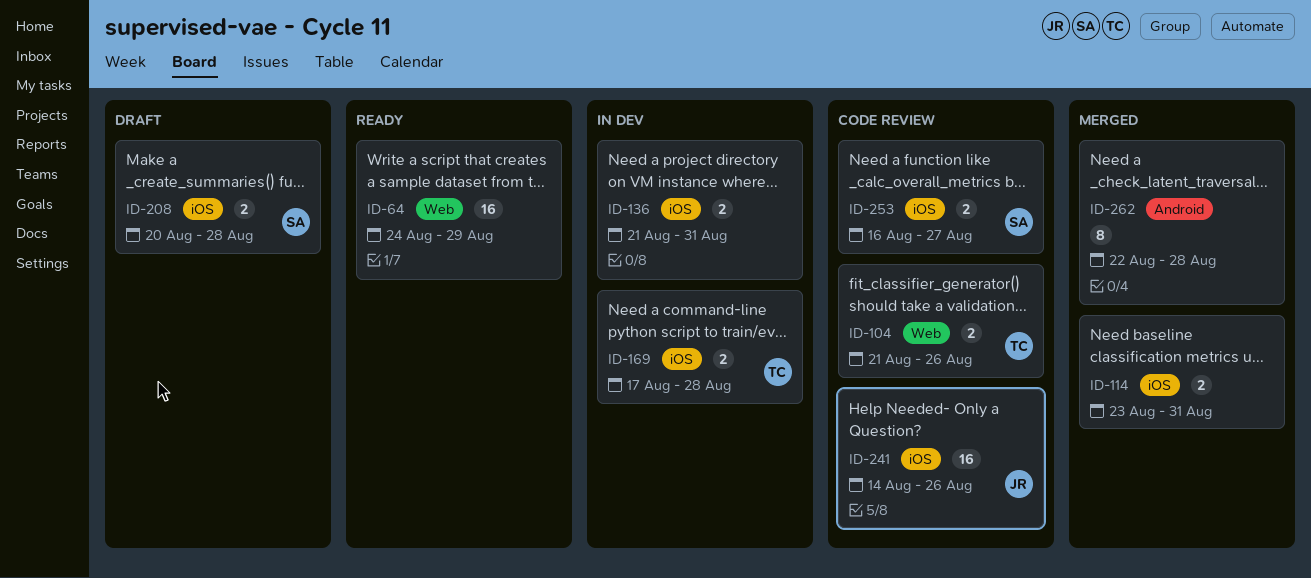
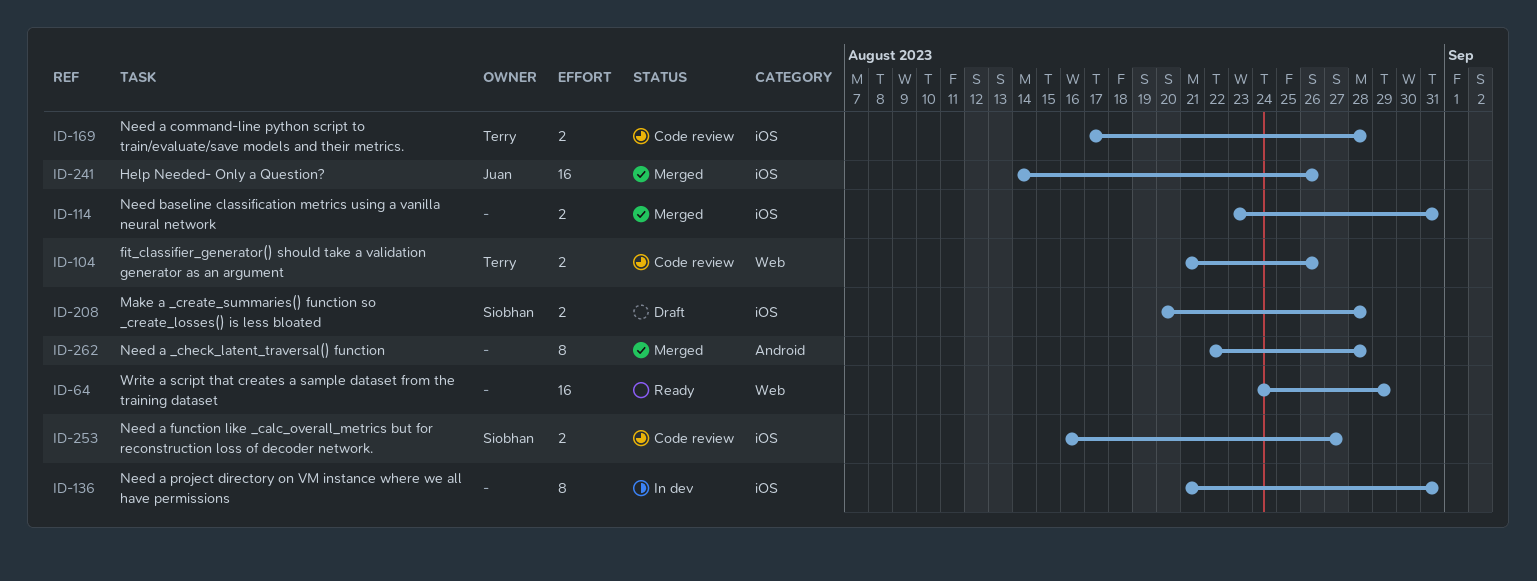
ID-136, estimate: 2 -> 8
ID-169, status: In dev -> Code review
ID-241, status: Code review -> Merged

